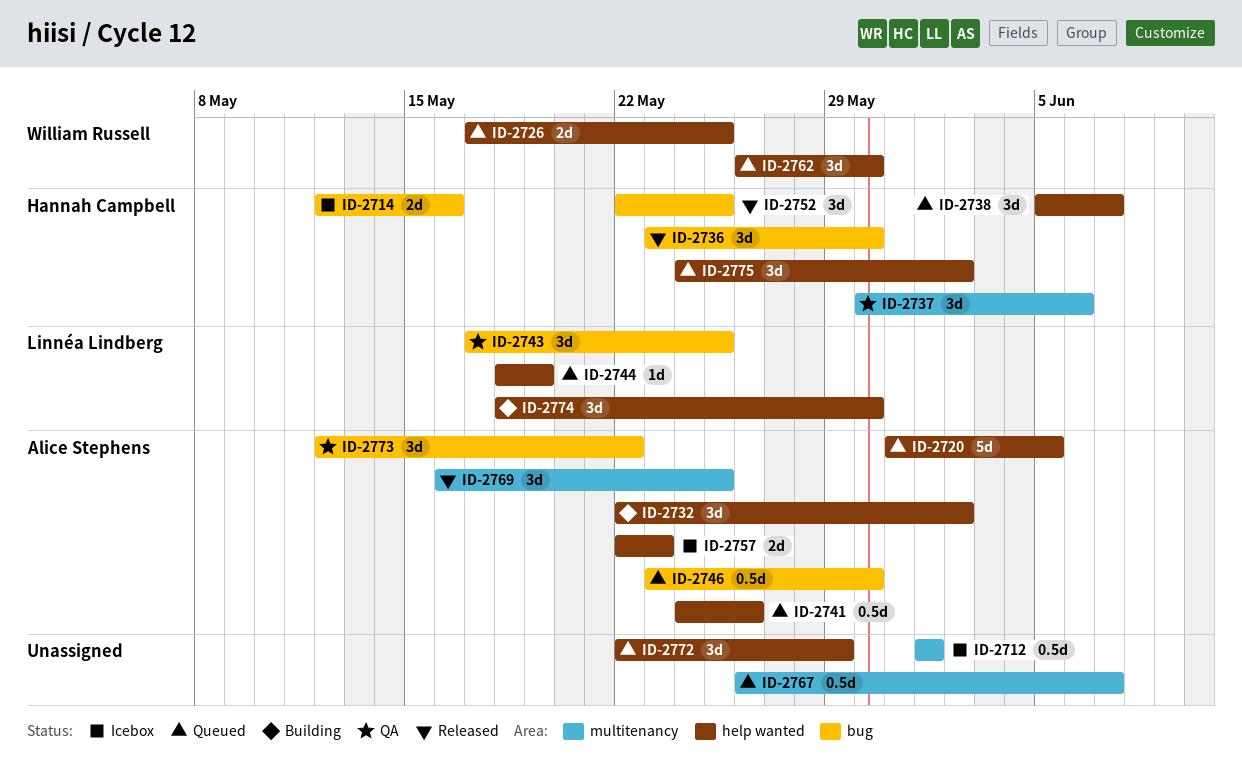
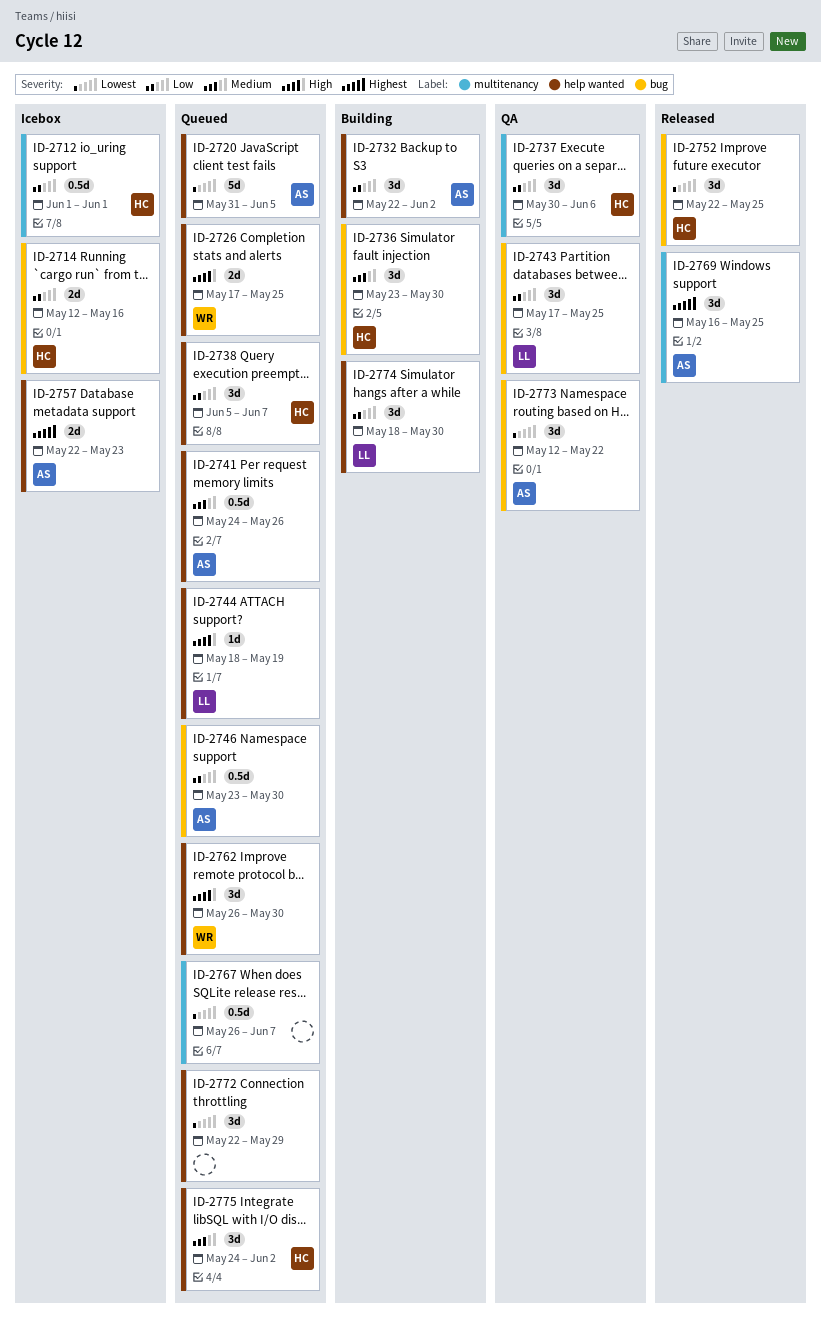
ID-2712, owner: none -> Hannah Campbell
ID-2736, status: Released -> Building

